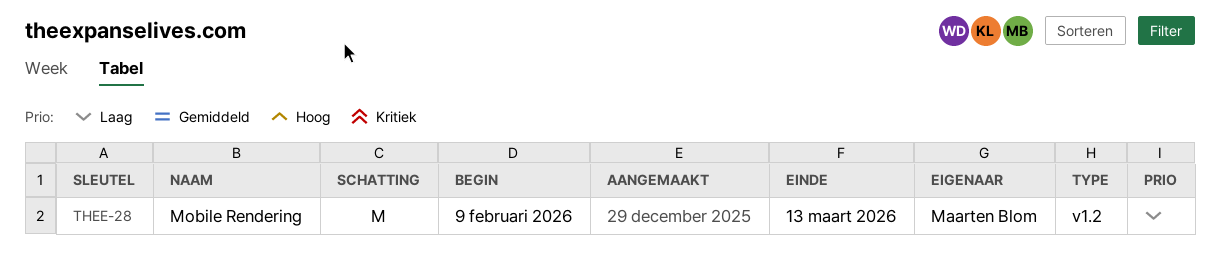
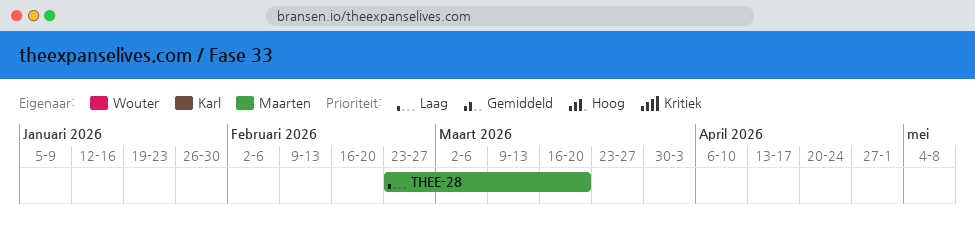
THEE-28, start: Feb 9 -> Feb 23
THEE-28, due: Mar 13 -> Mar 20

